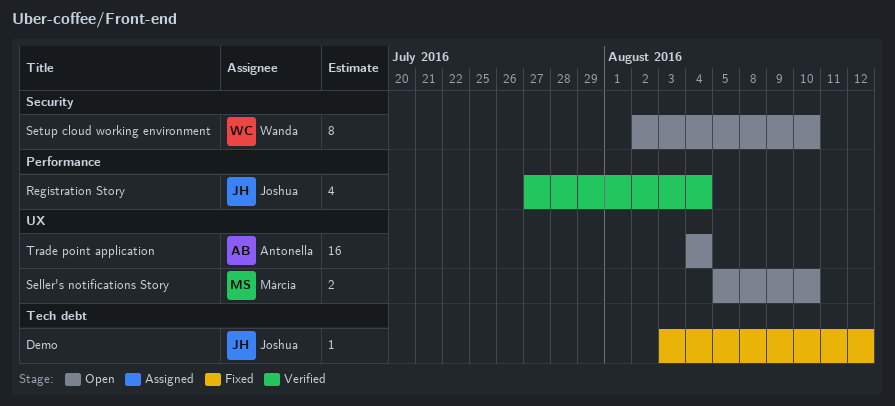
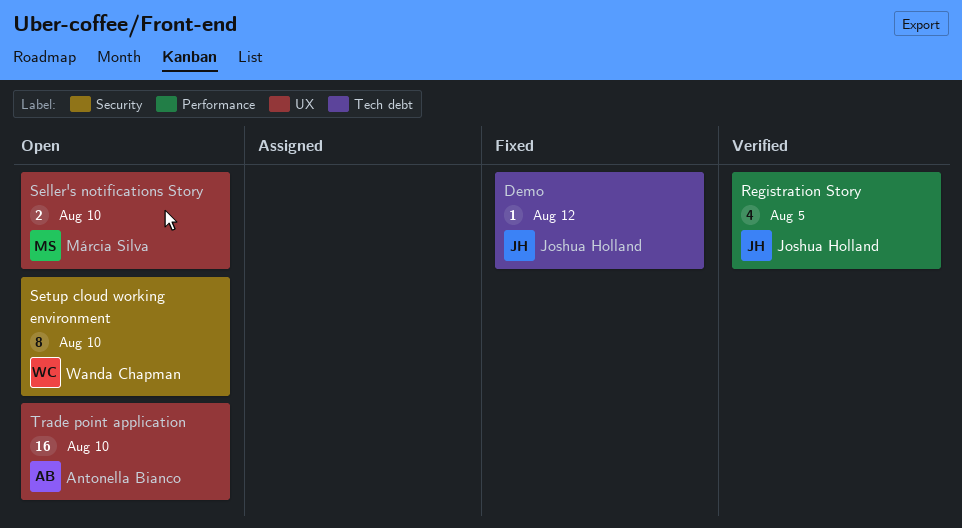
Registration Story, due: Aug 4 -> Aug 5
Trade point application, due: Aug 4 -> Aug 10

